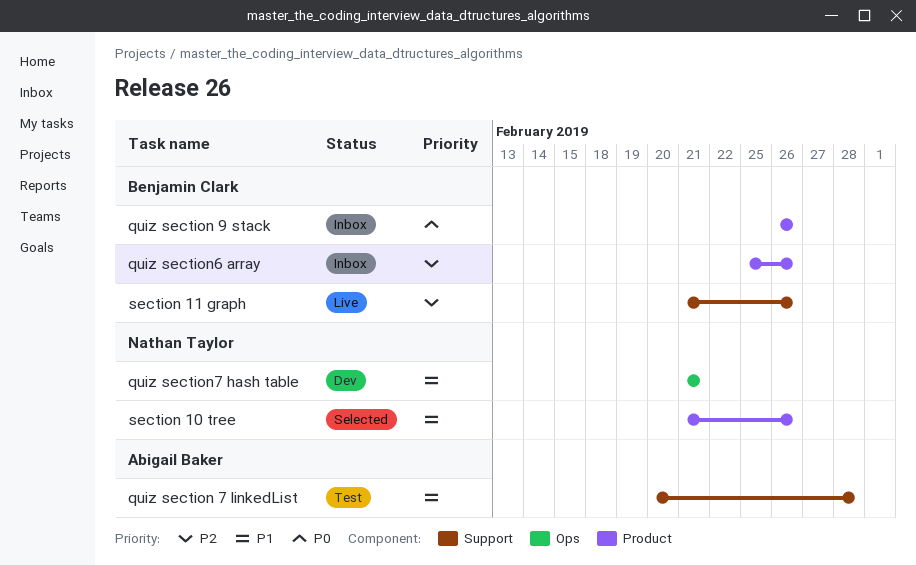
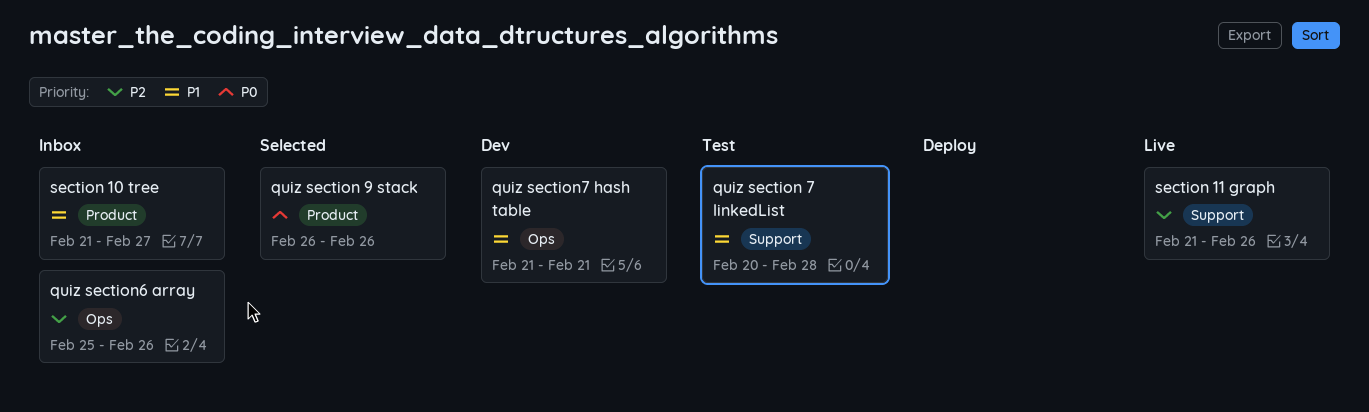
quiz section 9 stack, status: Inbox -> Selected
quiz section6 array, label: Product -> Ops
section 10 tree, status: Selected -> Inbox
section 10 tree, due: Feb 26 -> Feb 27

